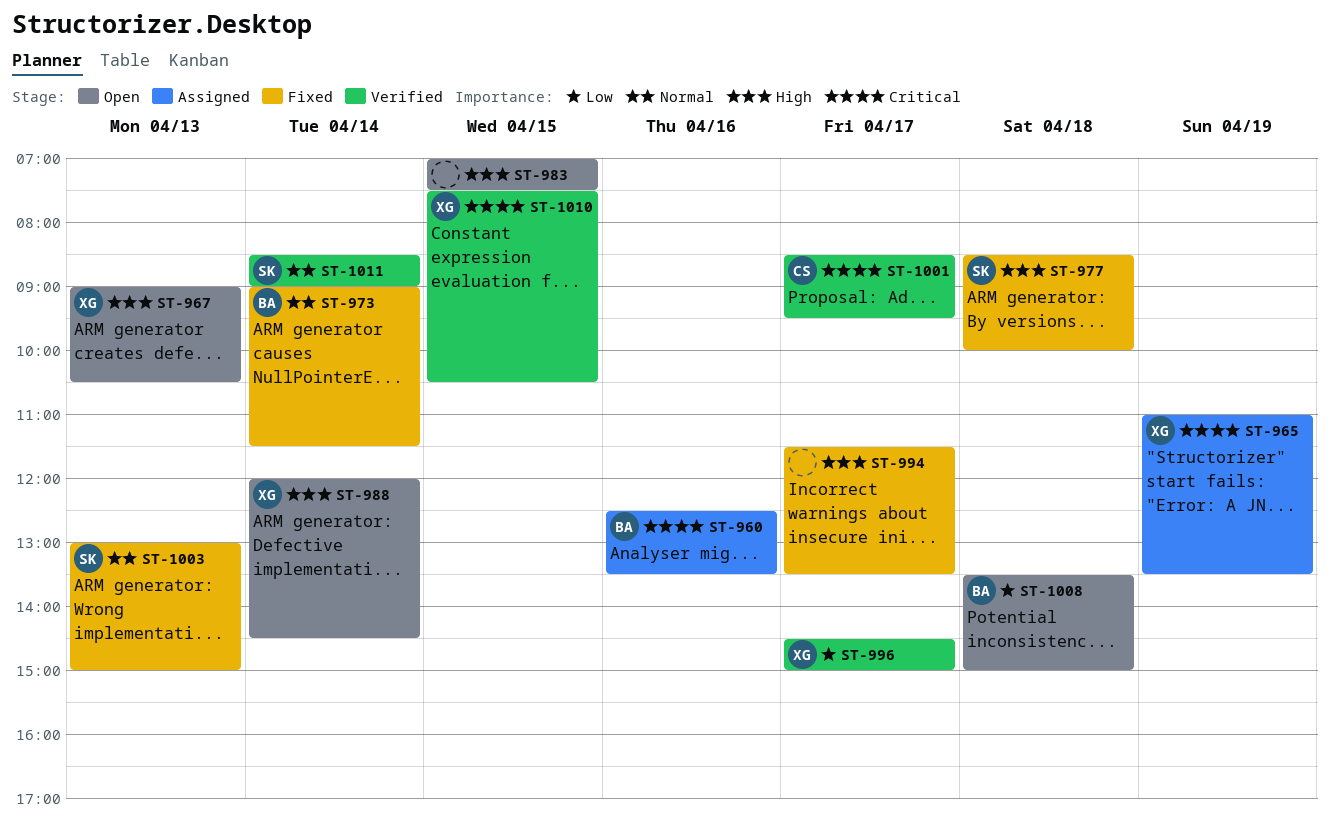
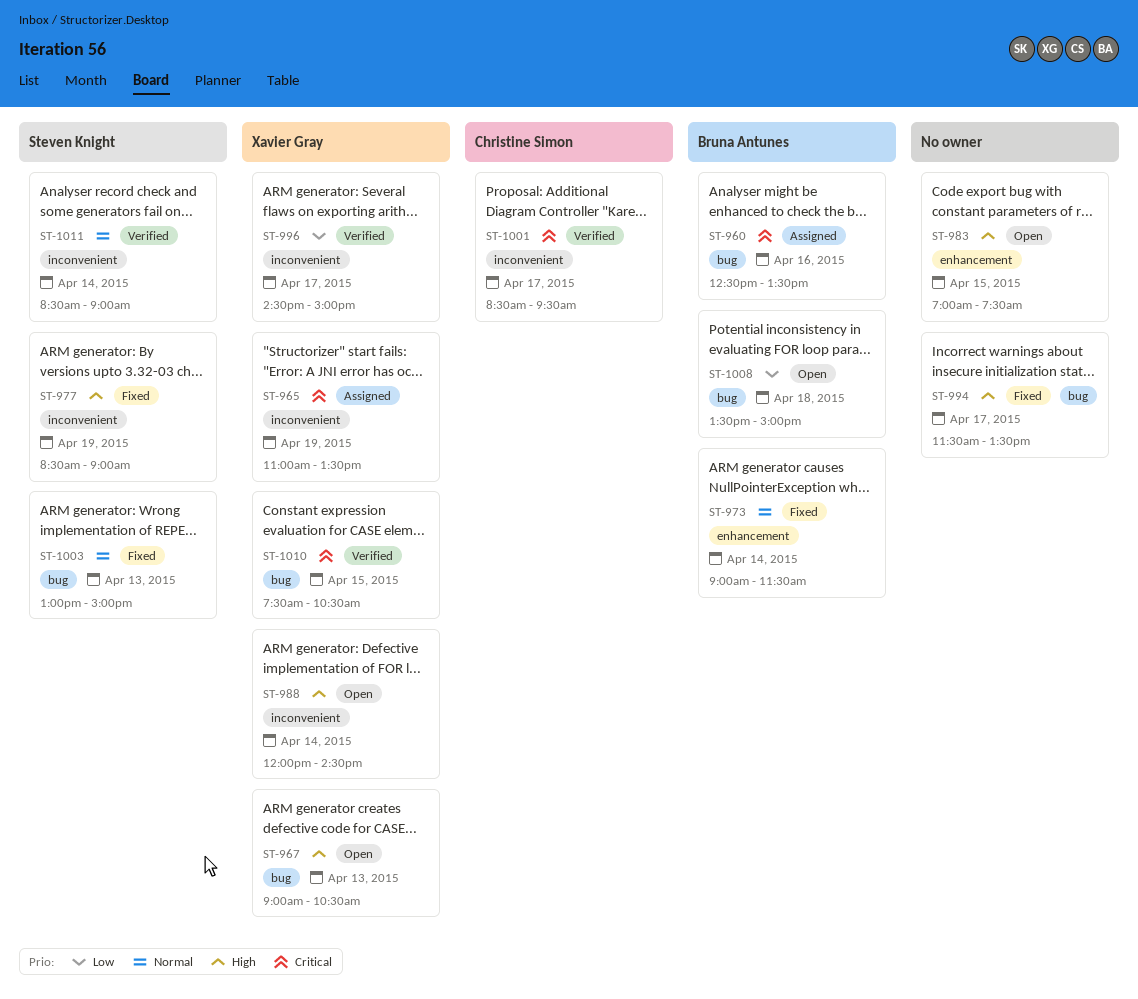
ST-977, day: Apr 18 -> Apr 19
ST-977, ends: 10:00 -> 09:00

